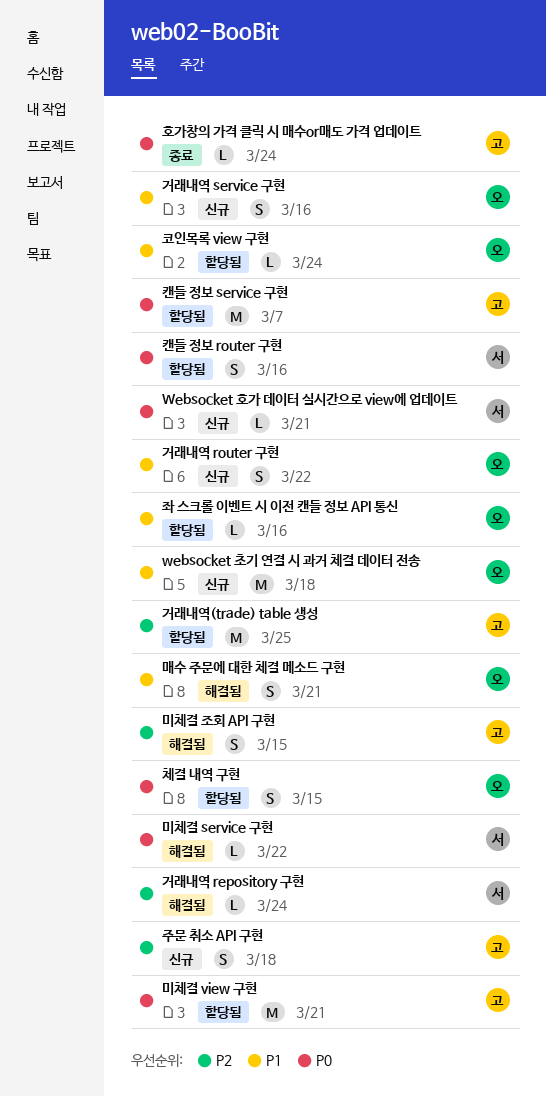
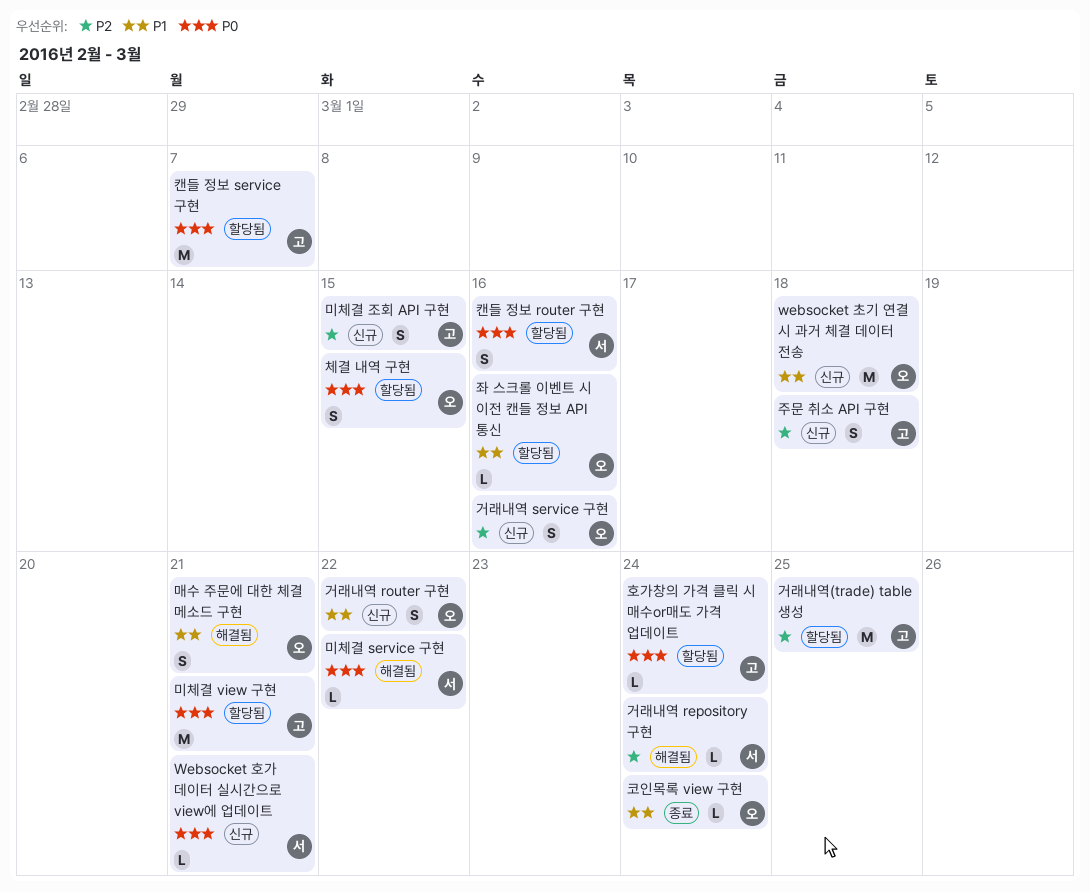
거래내역 service 구현, priority: P1 -> P2
미체결 조회 API 구현, status: 해결됨 -> 신규
코인목록 view 구현, status: 할당됨 -> 종료
호가창의 가격 클릭 시 매수or매도 가격 업데이트, status: 종료 -> 할당됨

